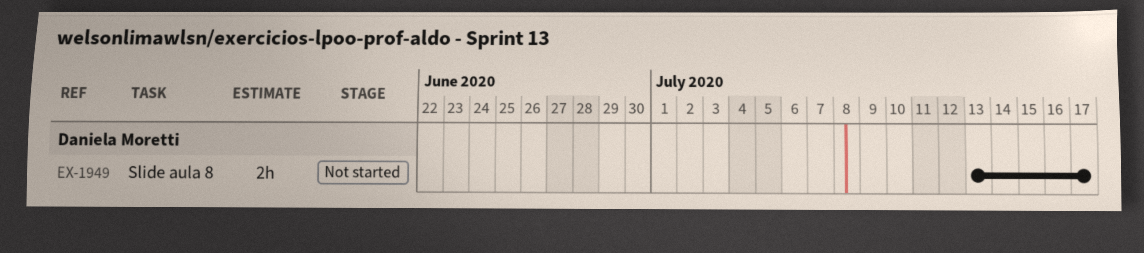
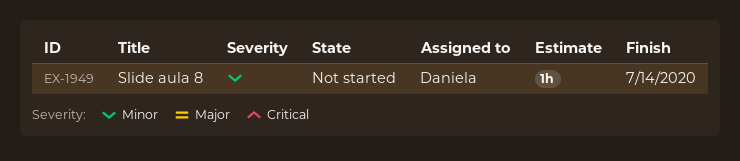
EX-1949, estimate: 2h -> 1h
EX-1949, due: Jul 17 -> Jul 14

